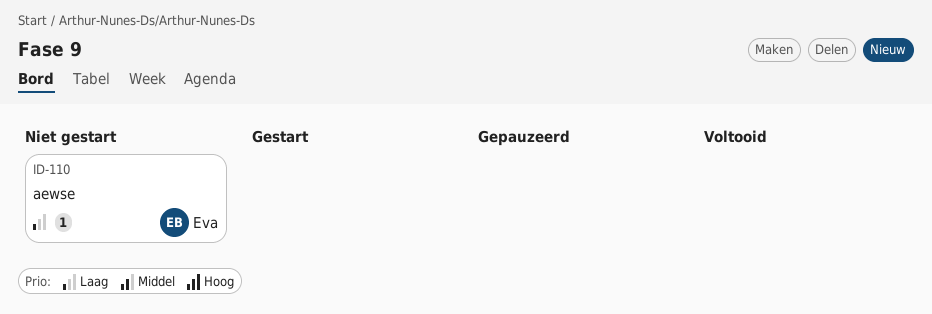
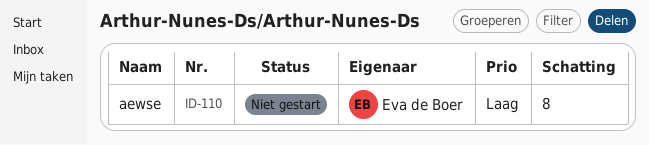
ID-110, estimate: 1 -> 8

